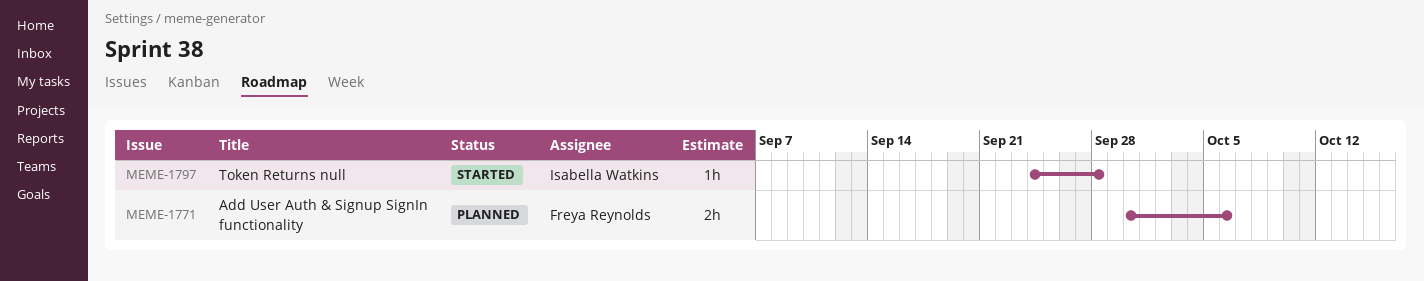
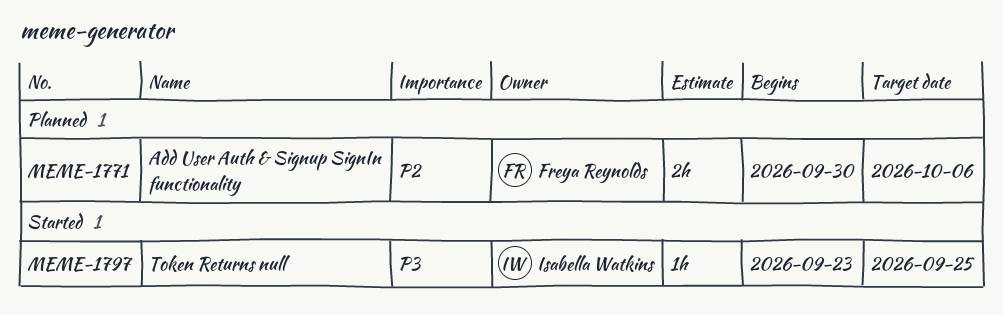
MEME-1797, start: Sep 24 -> Sep 23
MEME-1797, due: Sep 28 -> Sep 25

